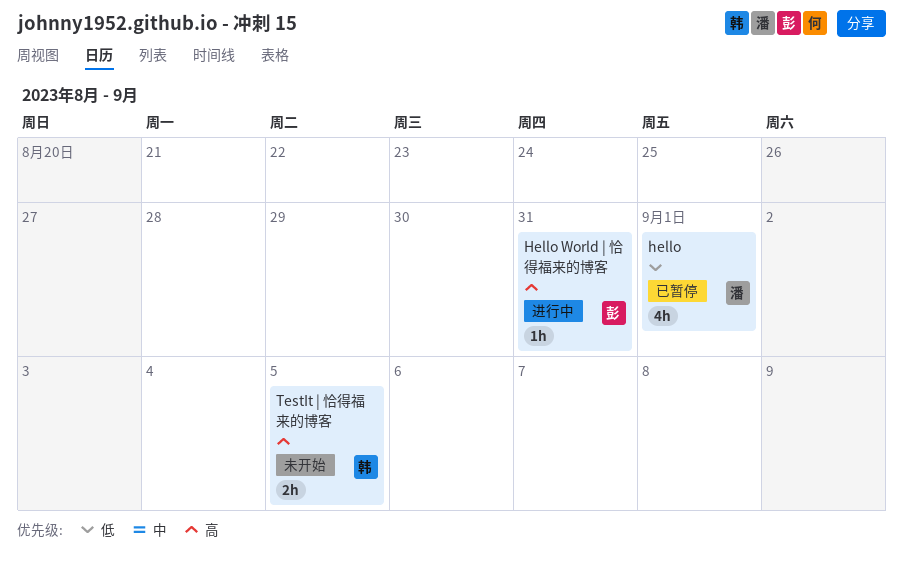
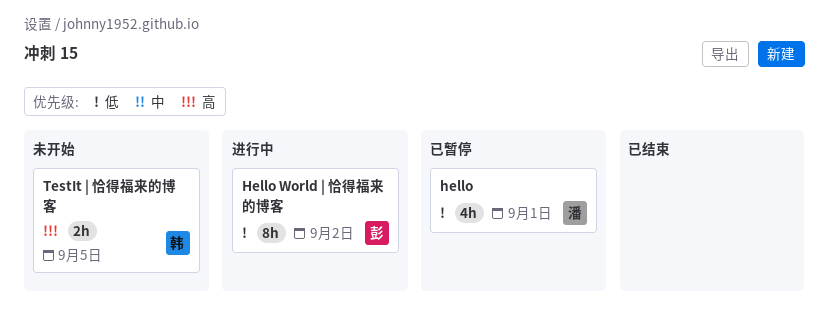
Hello World | 恰得福来的博客, priority: 高 -> 低
Hello World | 恰得福来的博客, estimate: 1h -> 8h
Hello World | 恰得福来的博客, due: Aug 31 -> Sep 2

